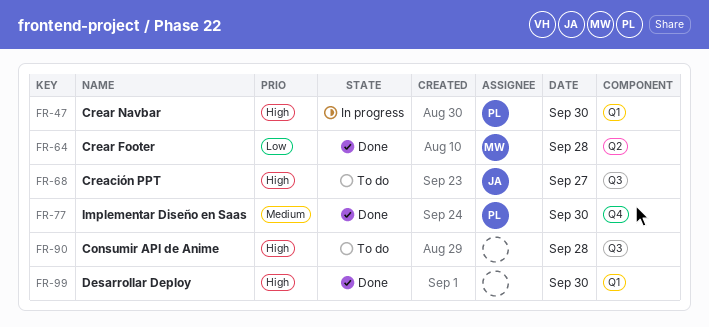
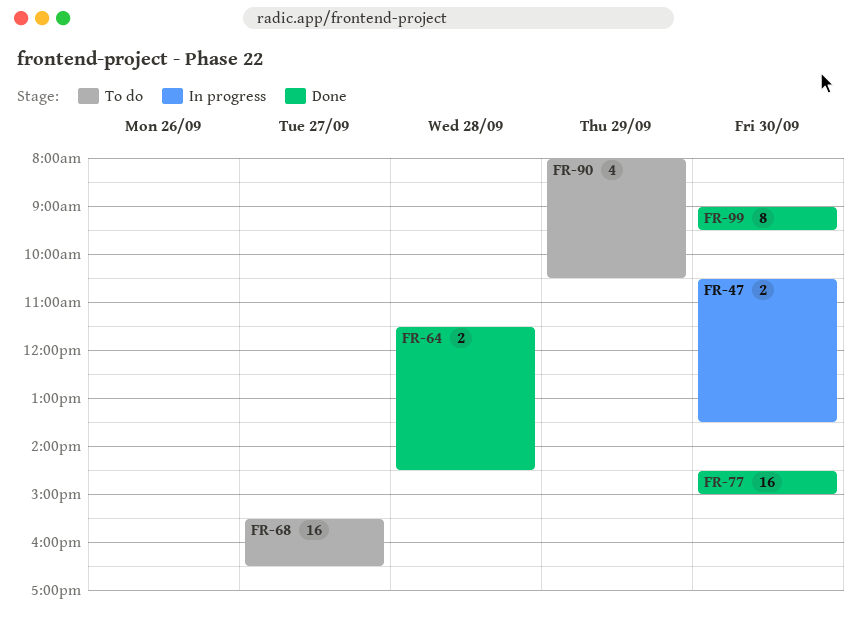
FR-90, day: Sep 28 -> Sep 29

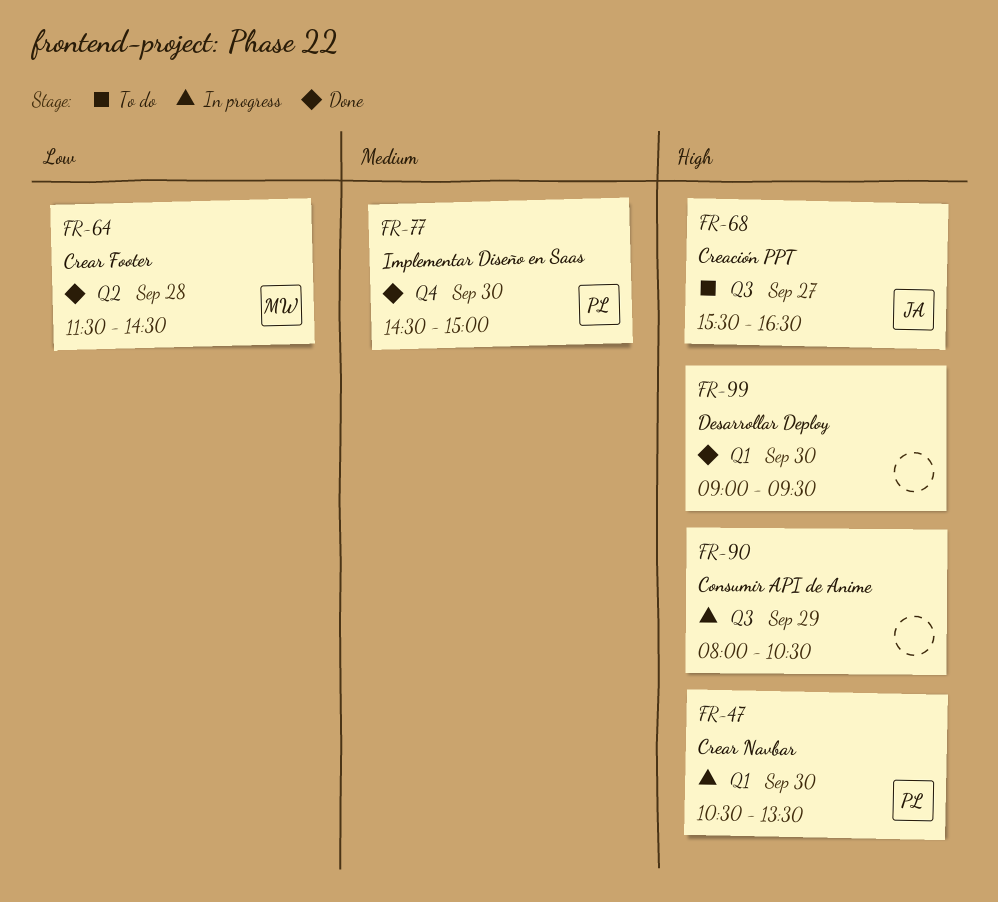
FR-90, status: To do -> In progress

